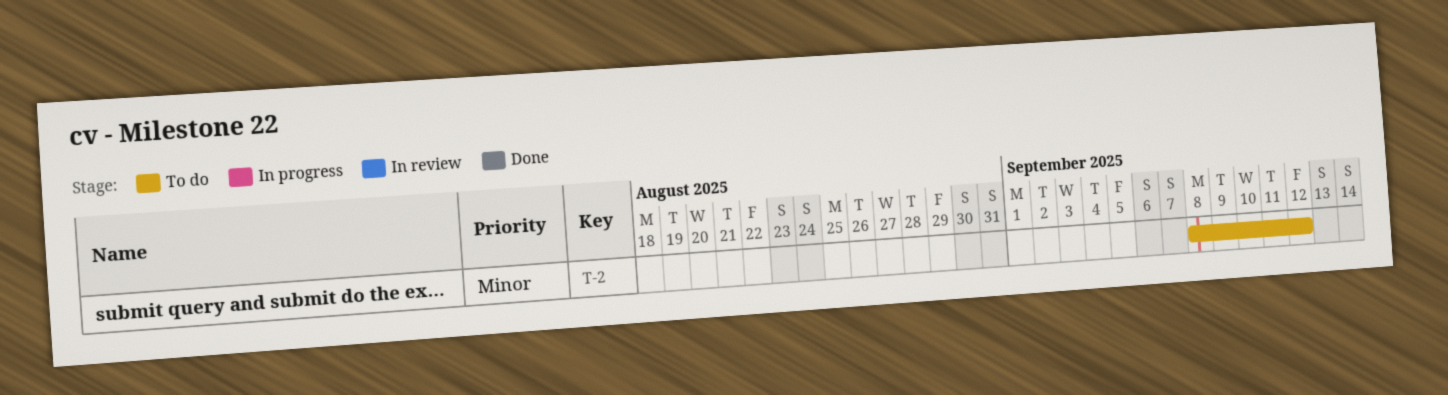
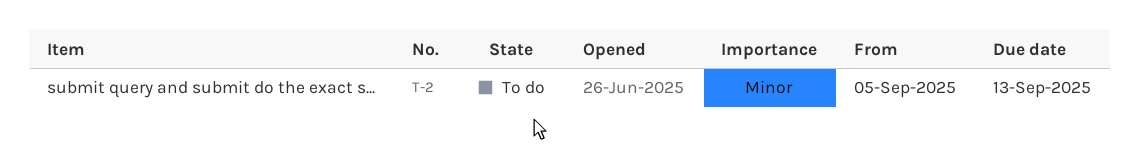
T-2, start: Sep 8 -> Sep 5
T-2, due: Sep 12 -> Sep 13

